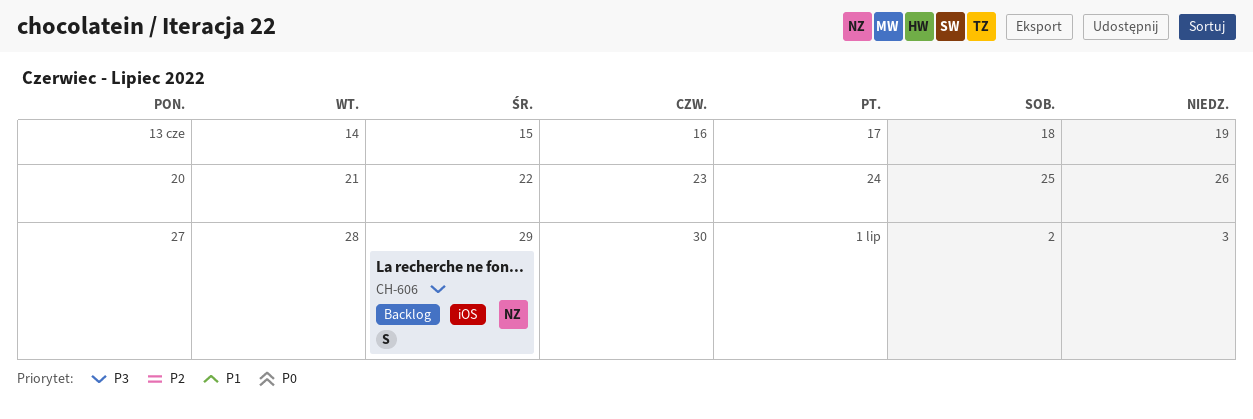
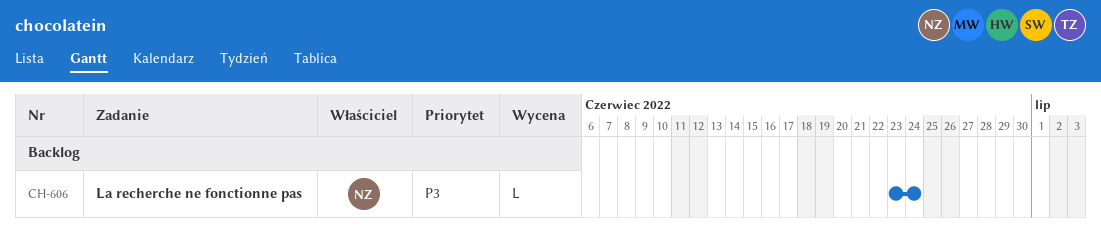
CH-606, estimate: S -> L
CH-606, due: Jun 29 -> Jun 24

